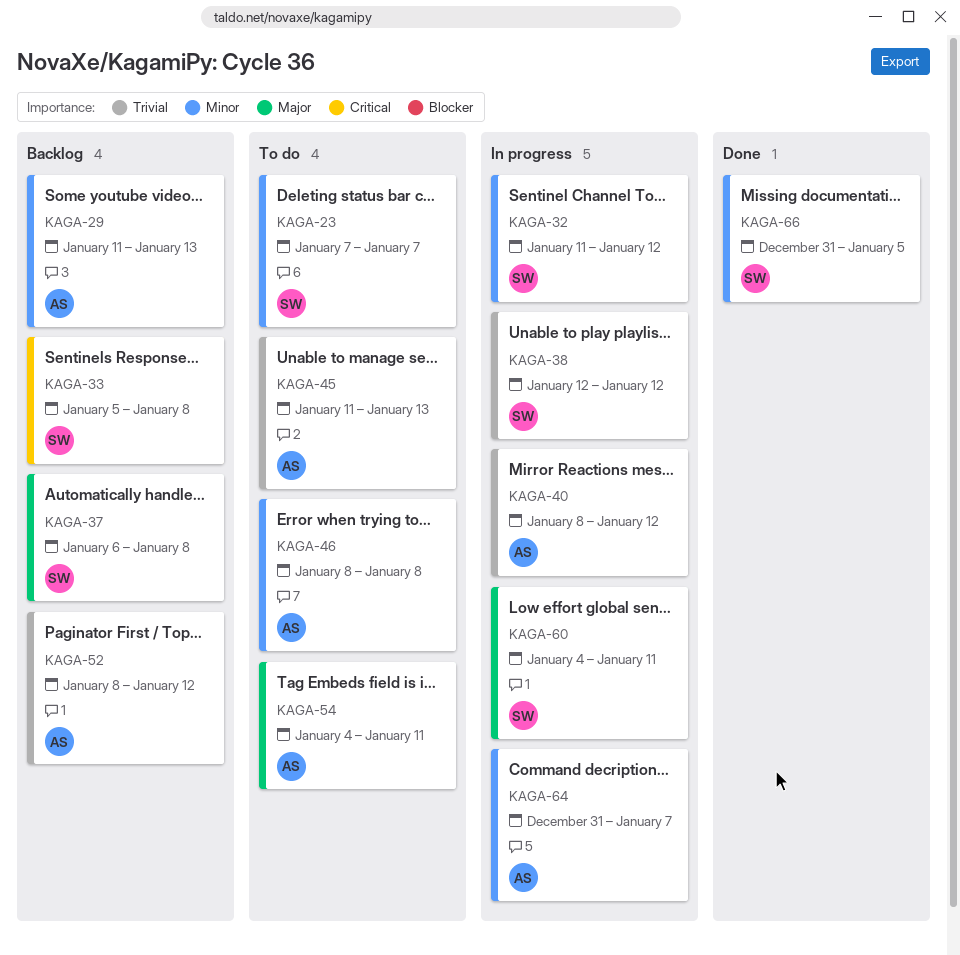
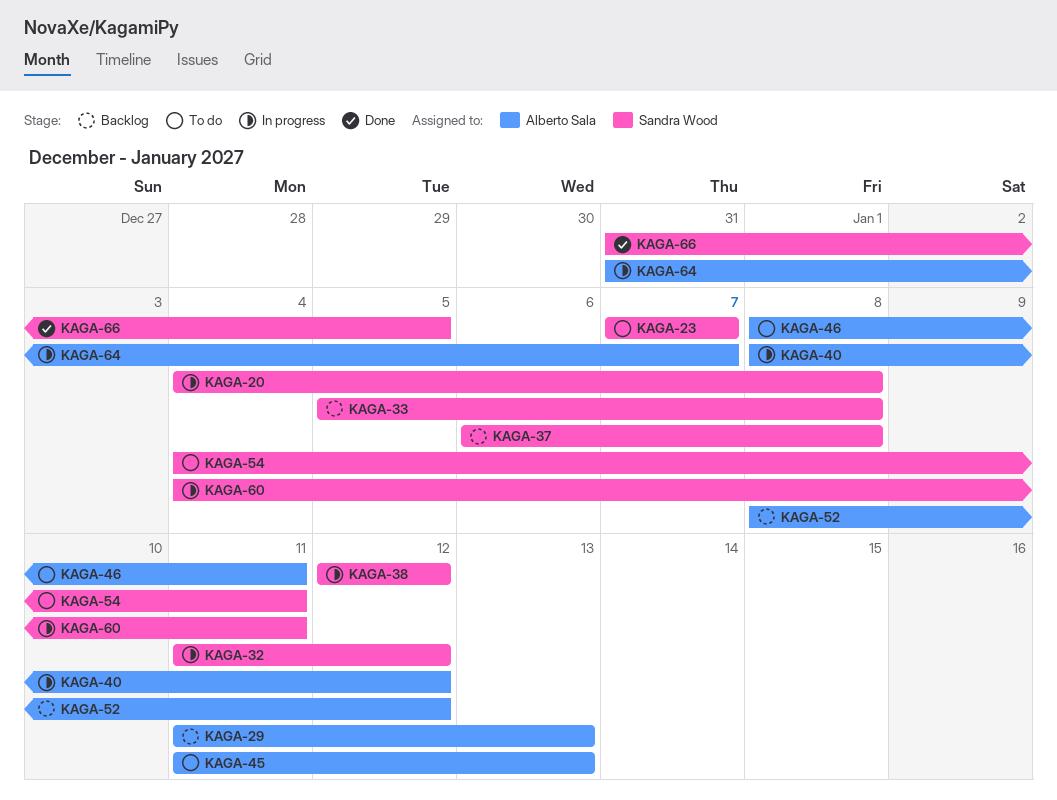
KAGA-20: none -> present
KAGA-46, due: Jan 8 -> Jan 11
KAGA-54, owner: Alberto Sala -> Sandra Wood

